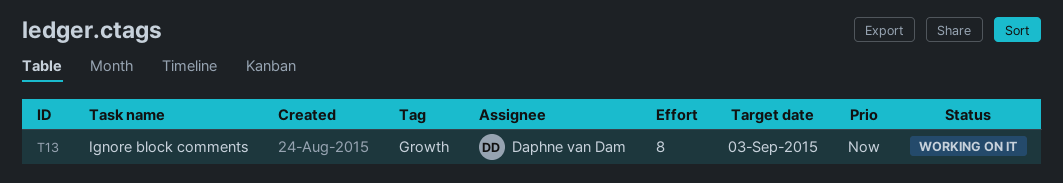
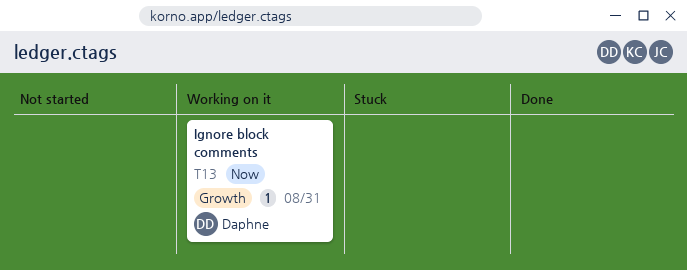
T13, estimate: 8 -> 1
T13, due: Sep 3 -> Aug 31

